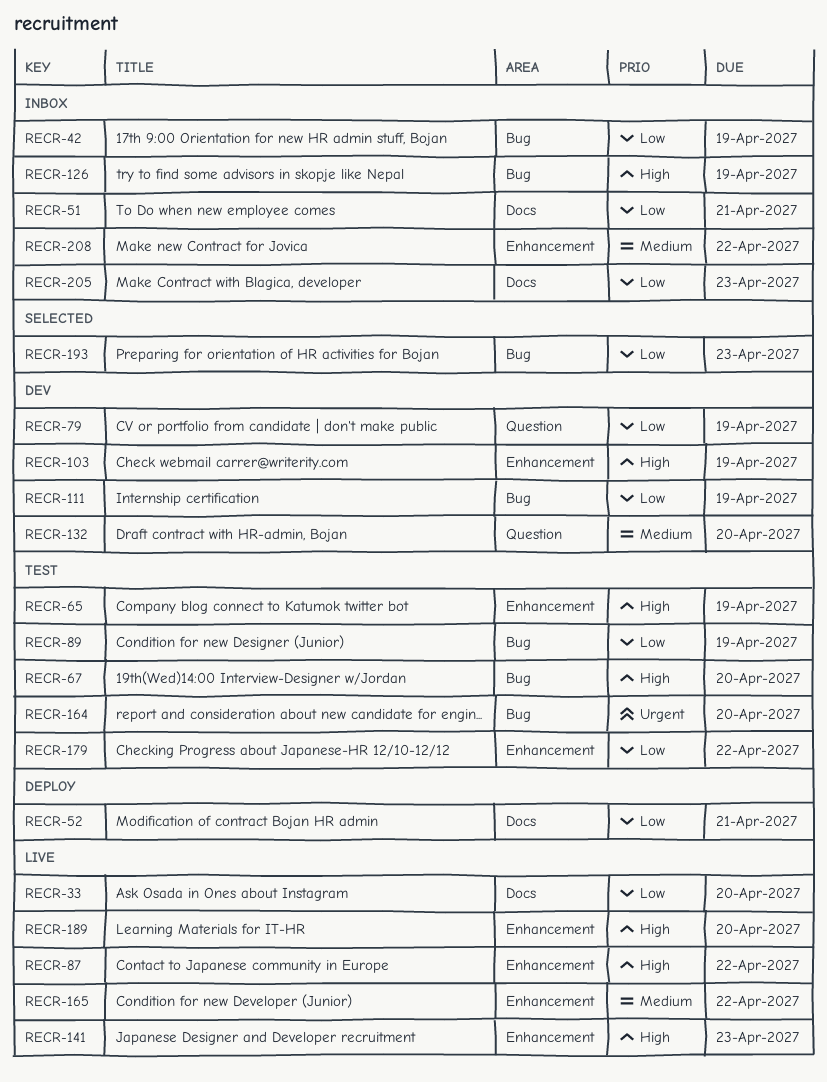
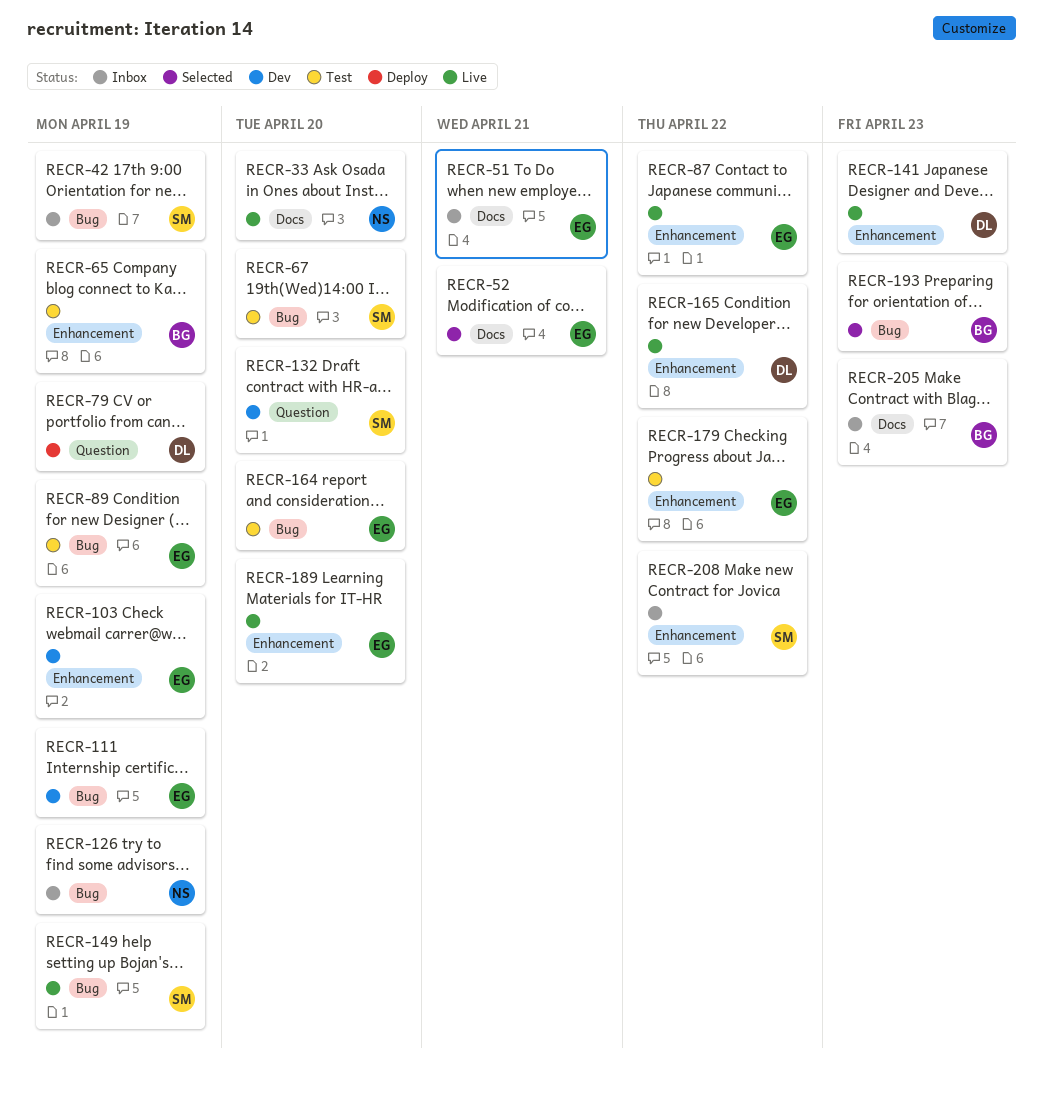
RECR-52, status: Deploy -> Selected
RECR-79, status: Dev -> Deploy
RECR-149: none -> present

